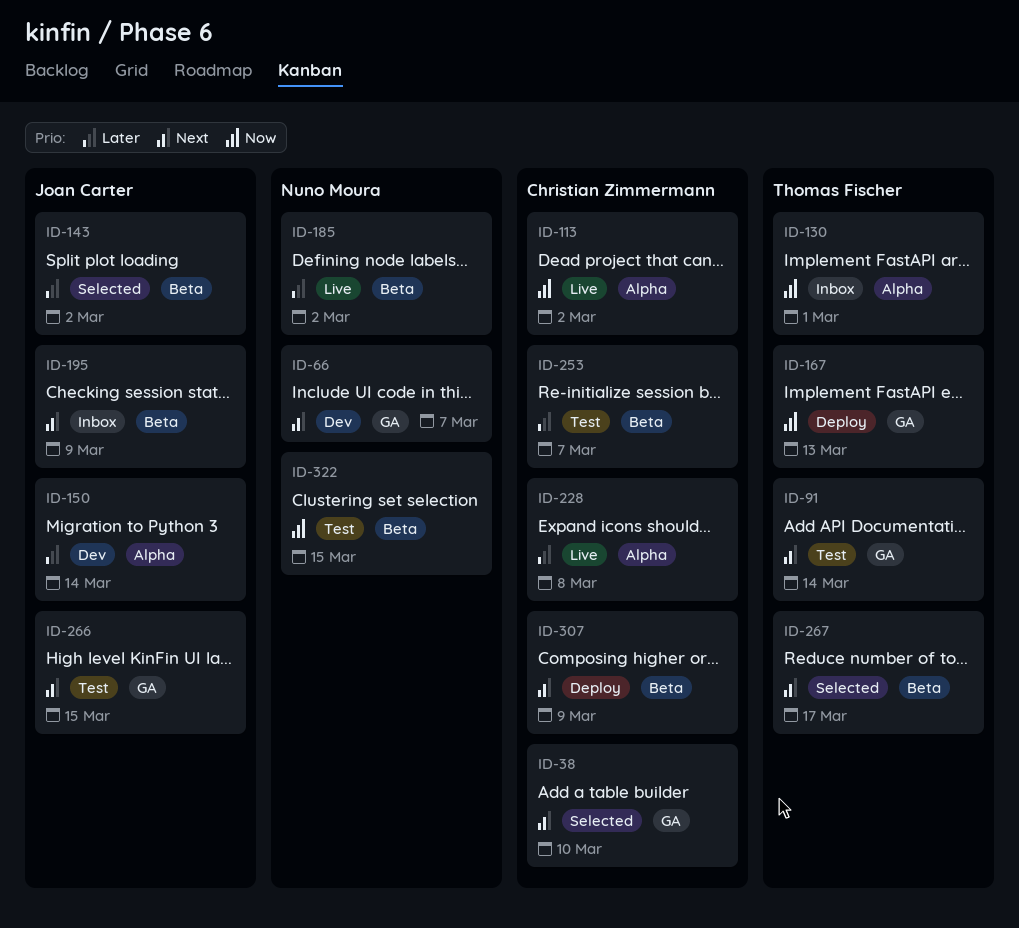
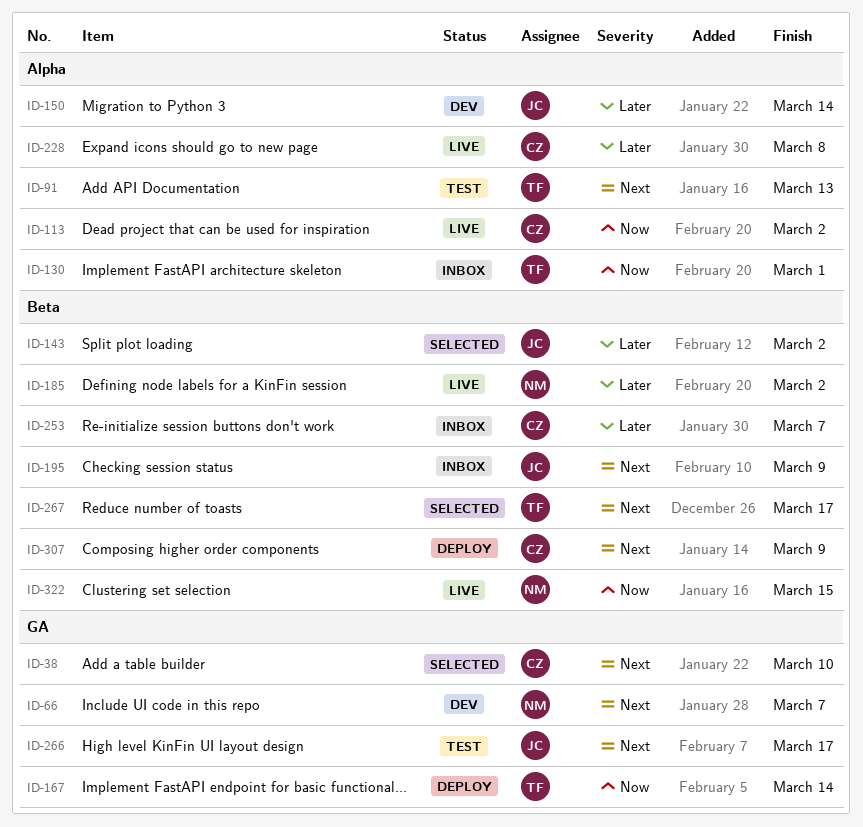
ID-91, label: GA -> Alpha
ID-91, due: Mar 14 -> Mar 13
ID-167, due: Mar 13 -> Mar 14
ID-253, status: Test -> Inbox
ID-266, due: Mar 15 -> Mar 17
ID-322, status: Test -> Live

